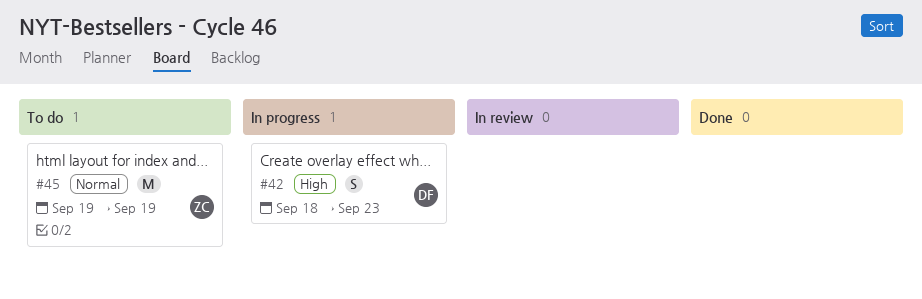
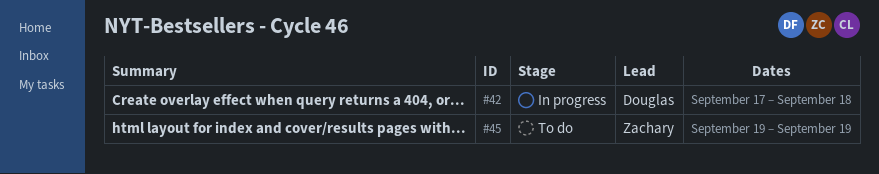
#42, start: Sep 18 -> Sep 17
#42, due: Sep 23 -> Sep 18

